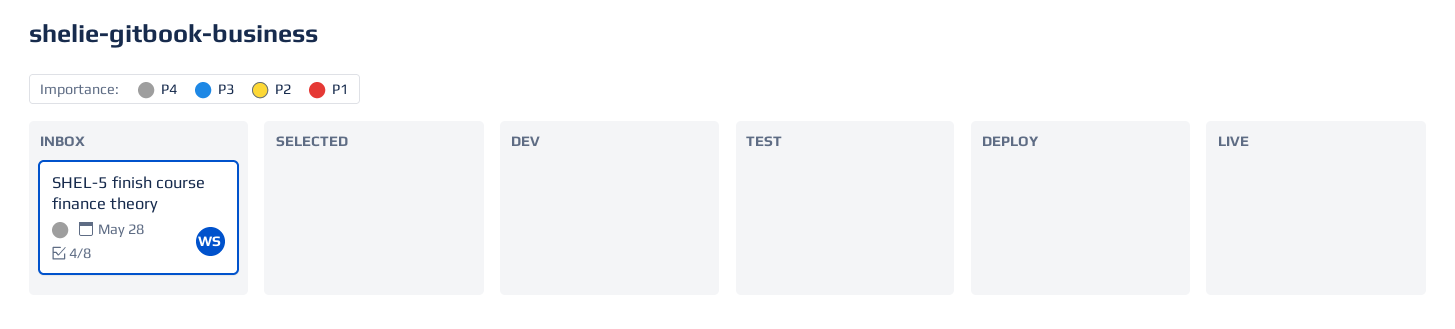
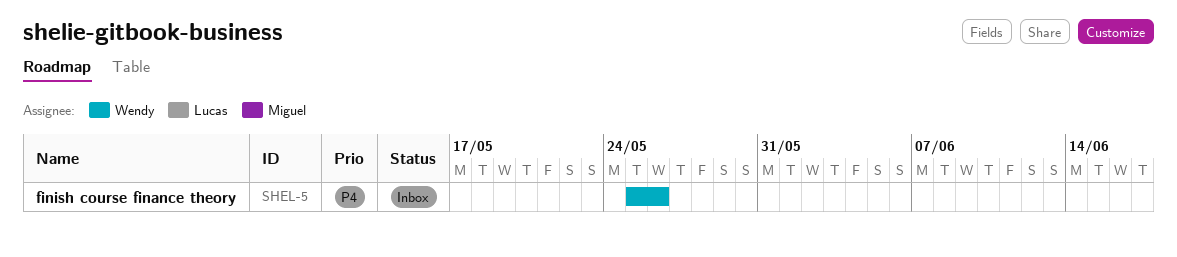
SHEL-5, due: May 28 -> May 26

